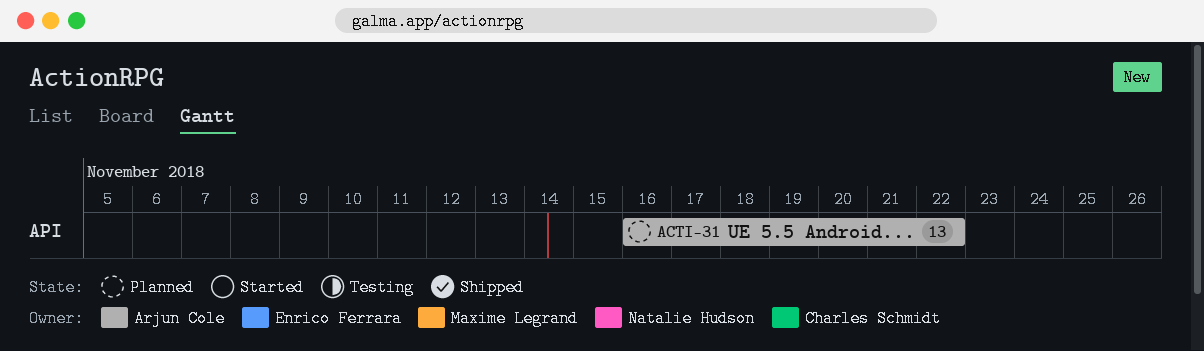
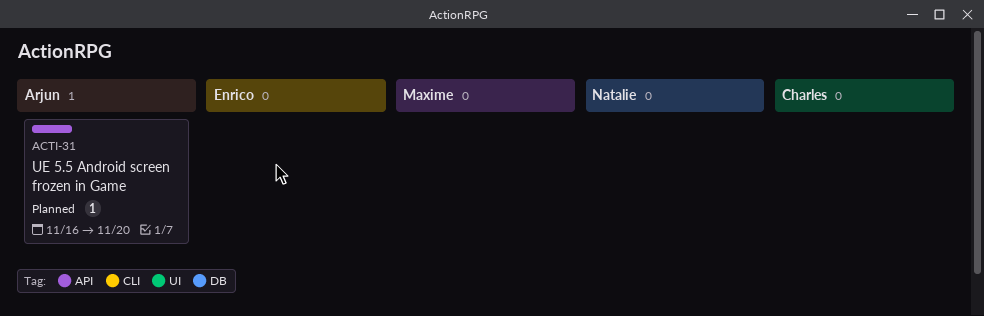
ACTI-31, estimate: 13 -> 1
ACTI-31, due: Nov 22 -> Nov 20

